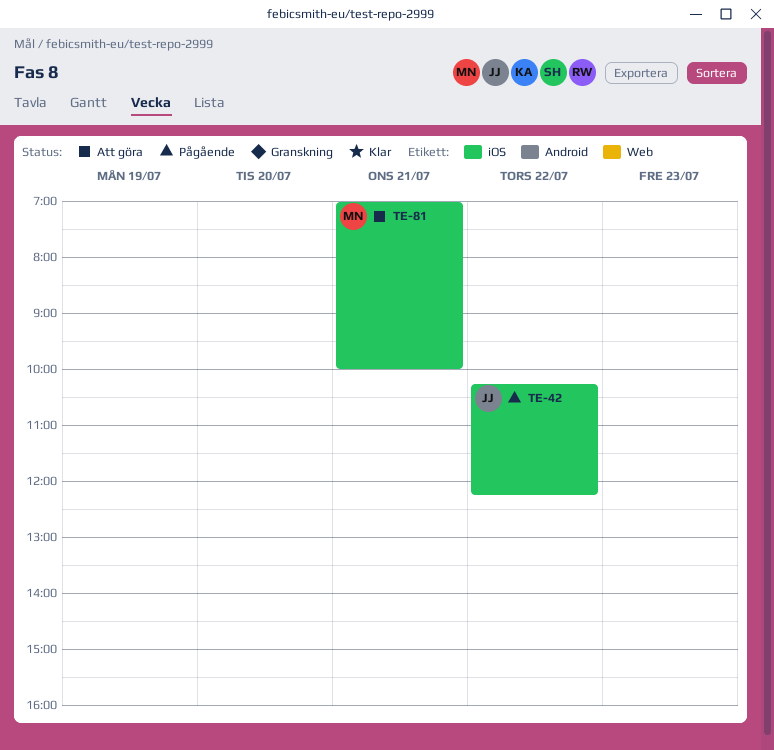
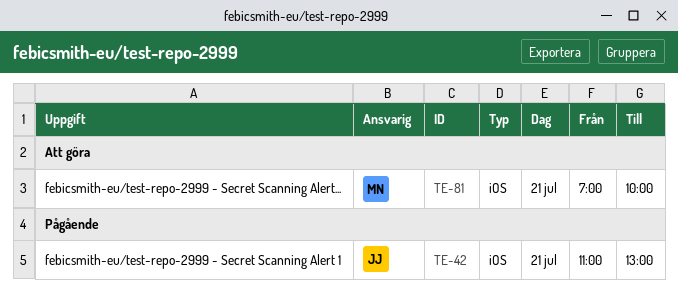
TE-42, day: Jul 22 -> Jul 21
TE-42, begins: 10:15 -> 11:00
TE-42, ends: 12:15 -> 13:00

